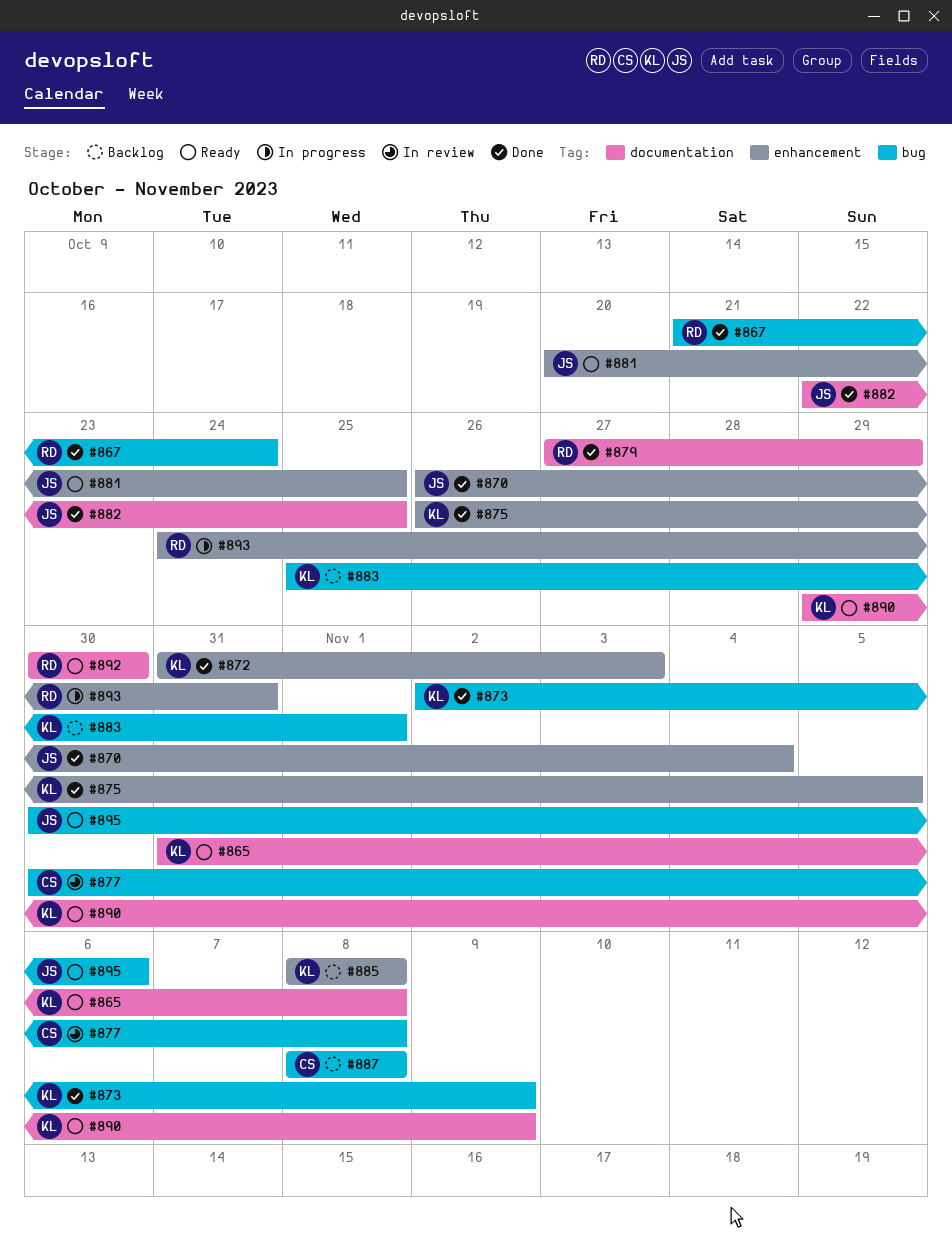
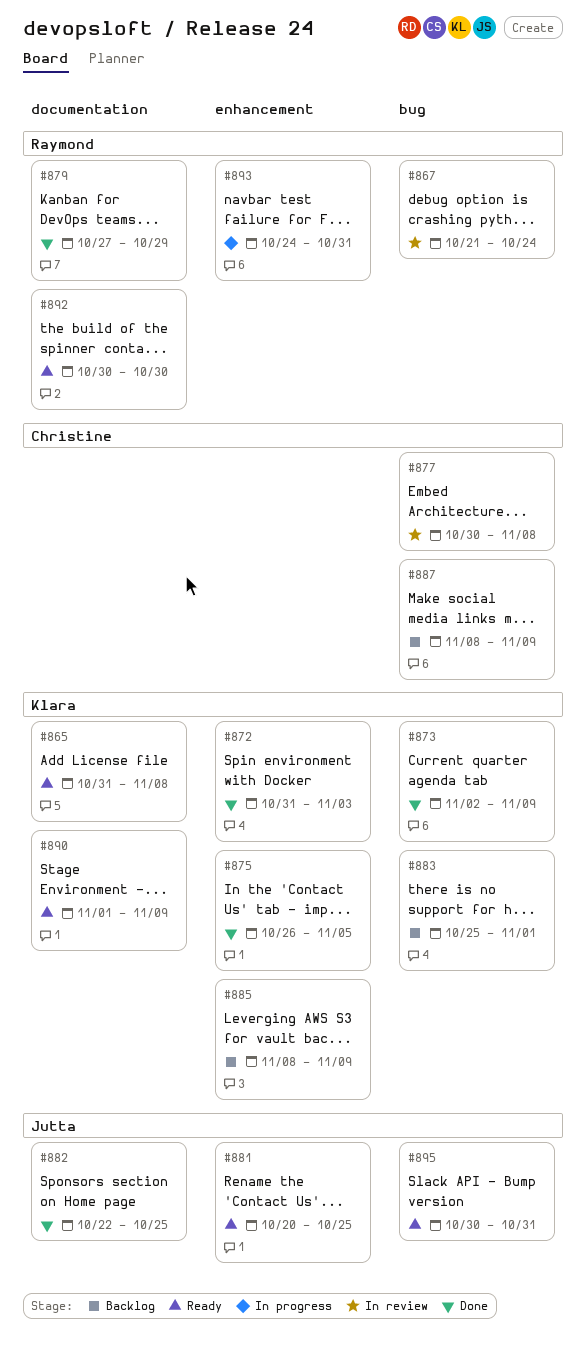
#867, status: Done -> In review
#870: present -> none
#885, due: Nov 8 -> Nov 9
#887, due: Nov 8 -> Nov 9
#890, start: Oct 29 -> Nov 1
#895, due: Nov 6 -> Oct 31

